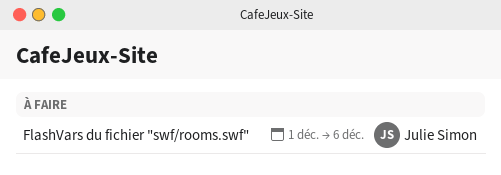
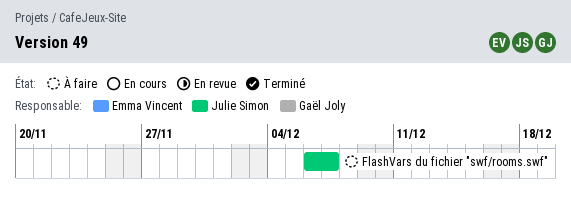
FlashVars du fichier "swf/rooms.swf", start: Dec 1 -> Dec 6
FlashVars du fichier "swf/rooms.swf", due: Dec 6 -> Dec 7

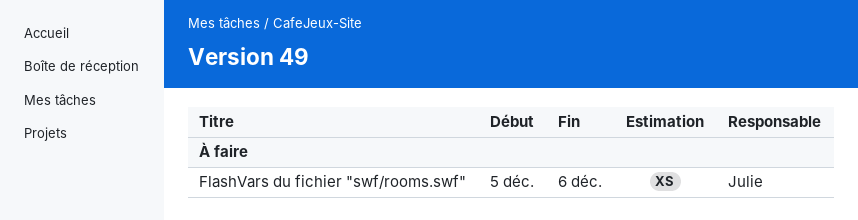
FlashVars du fichier "swf/rooms.swf", start: Dec 6 -> Dec 5
FlashVars du fichier "swf/rooms.swf", due: Dec 7 -> Dec 6

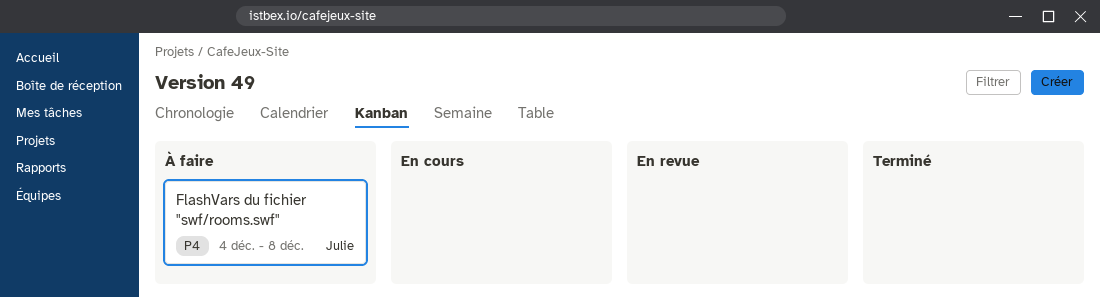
FlashVars du fichier "swf/rooms.swf", start: Dec 5 -> Dec 4
FlashVars du fichier "swf/rooms.swf", due: Dec 6 -> Dec 8

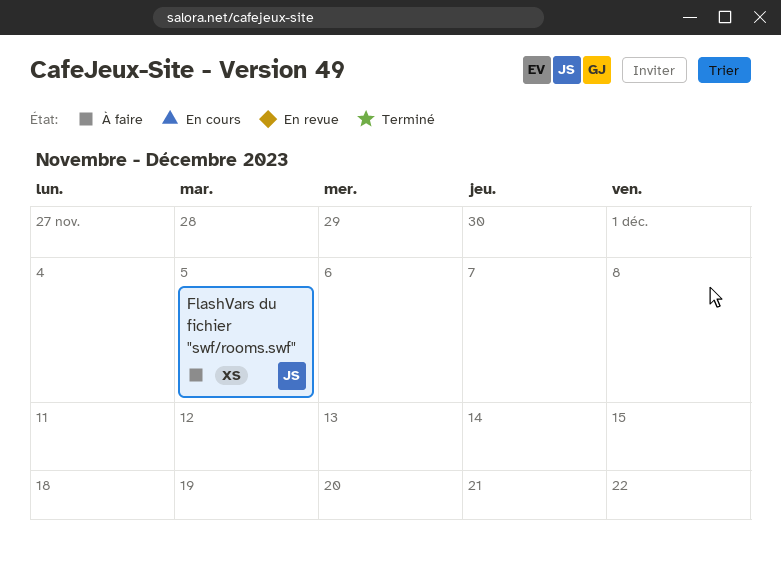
FlashVars du fichier "swf/rooms.swf", due: Dec 8 -> Dec 5

